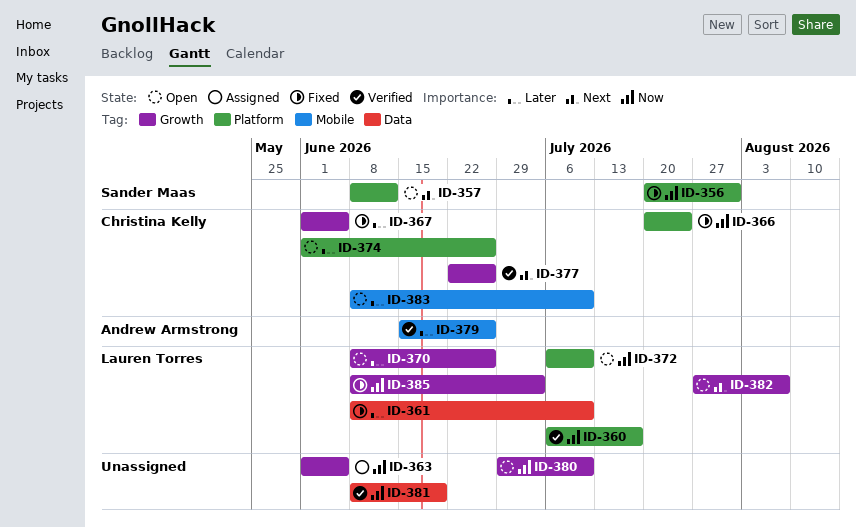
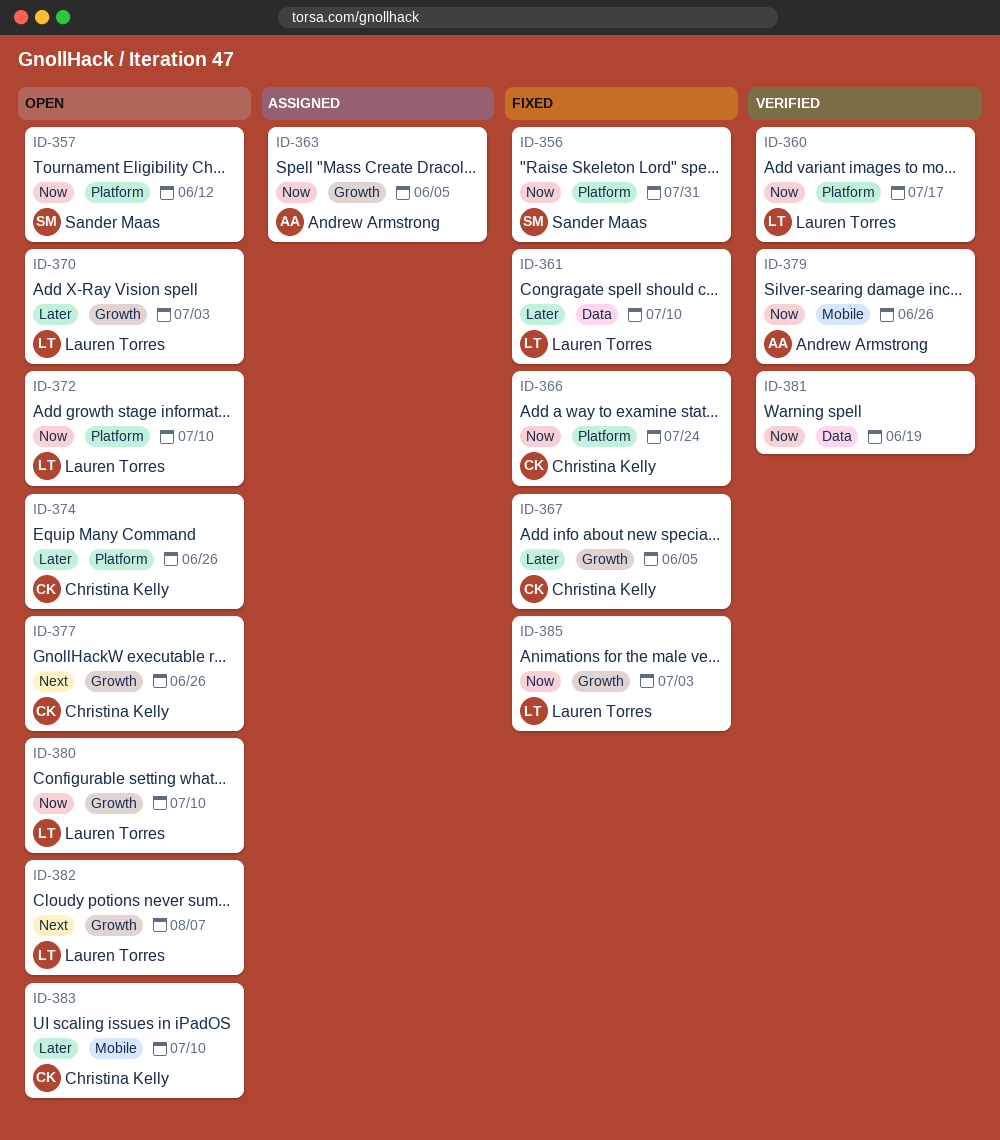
ID-357, priority: Next -> Now
ID-363, owner: none -> Andrew Armstrong
ID-370, due: Jun 26 -> Jul 3
ID-377, status: Verified -> Open
ID-379, priority: Later -> Now
ID-380, owner: none -> Lauren Torres

